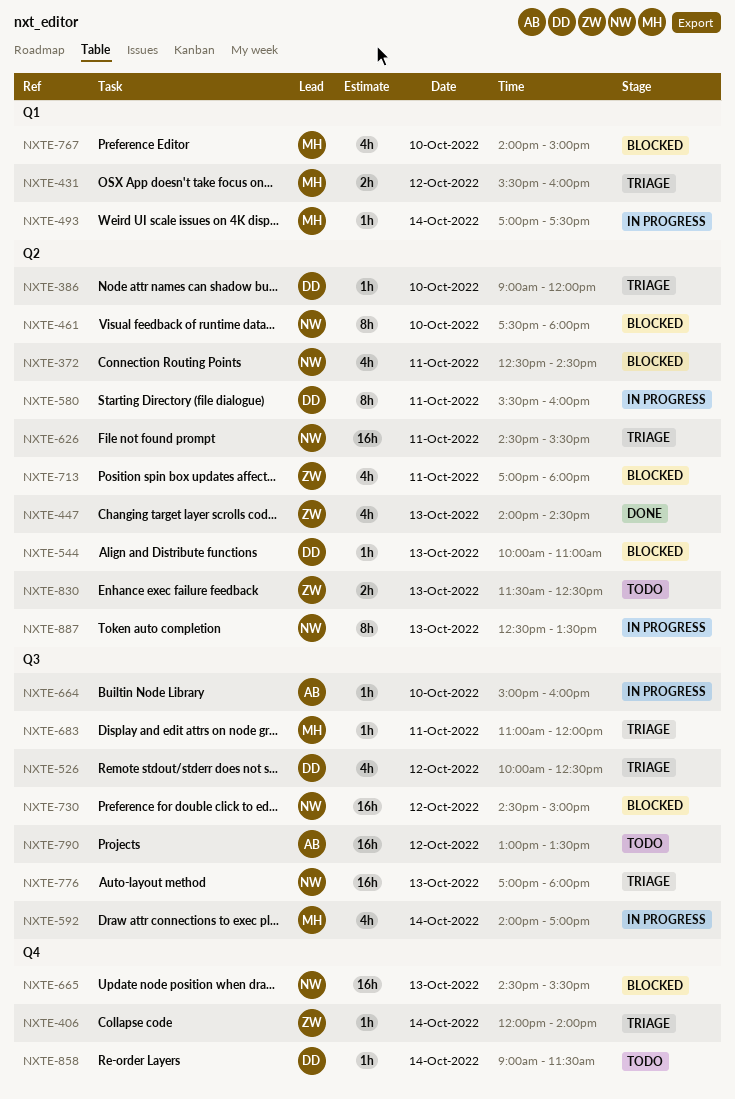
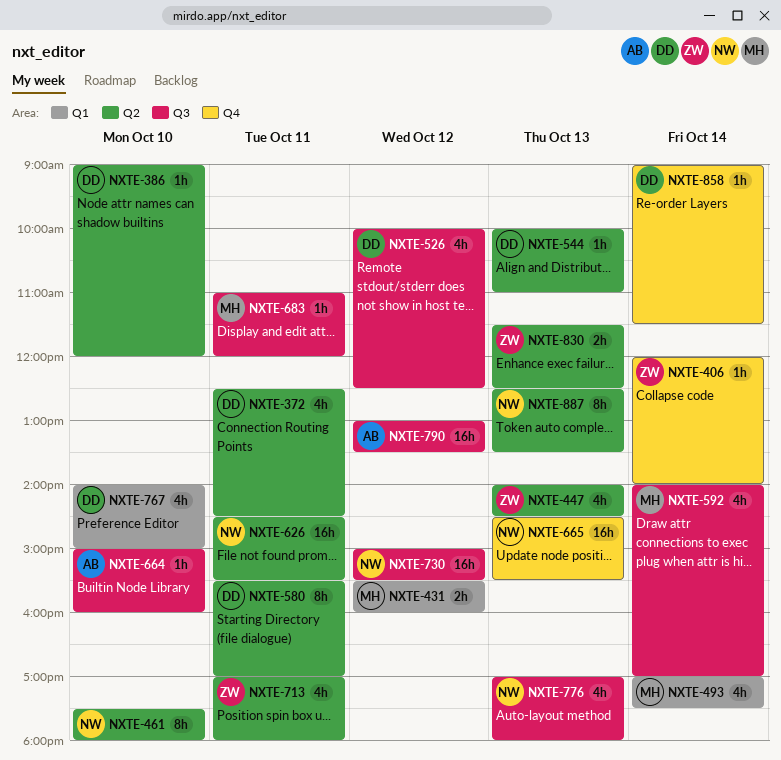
NXTE-372, owner: NW -> DD
NXTE-493, estimate: 1h -> 4h
NXTE-580, ends: 16:00 -> 17:00
NXTE-730, begins: 14:30 -> 15:00
NXTE-730, ends: 15:00 -> 15:30
NXTE-767, owner: MH -> DD
NXTE-776, estimate: 16h -> 4h

